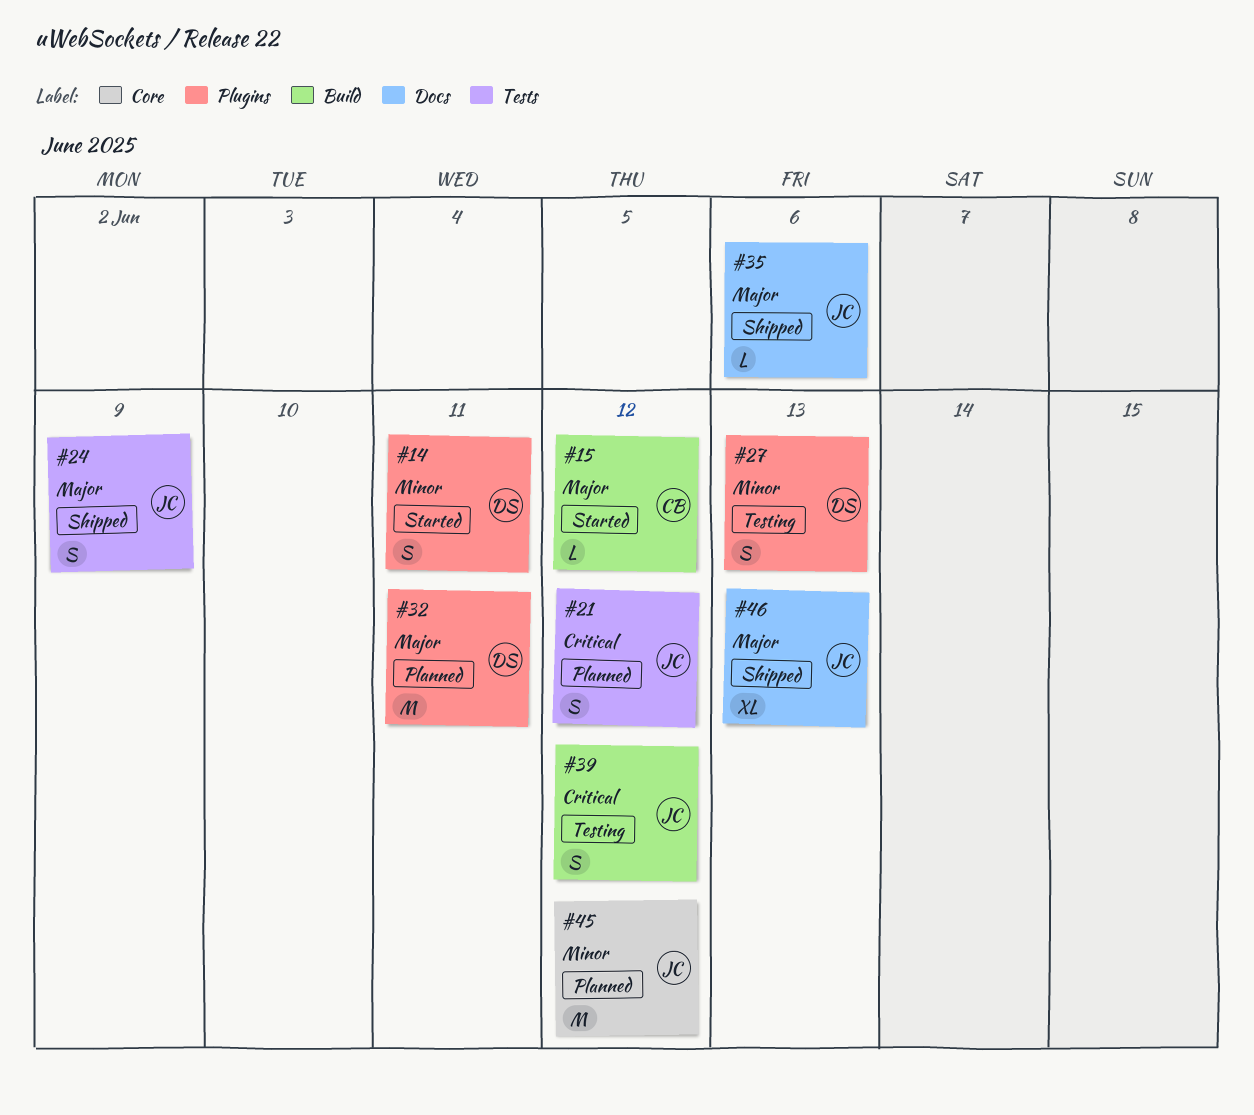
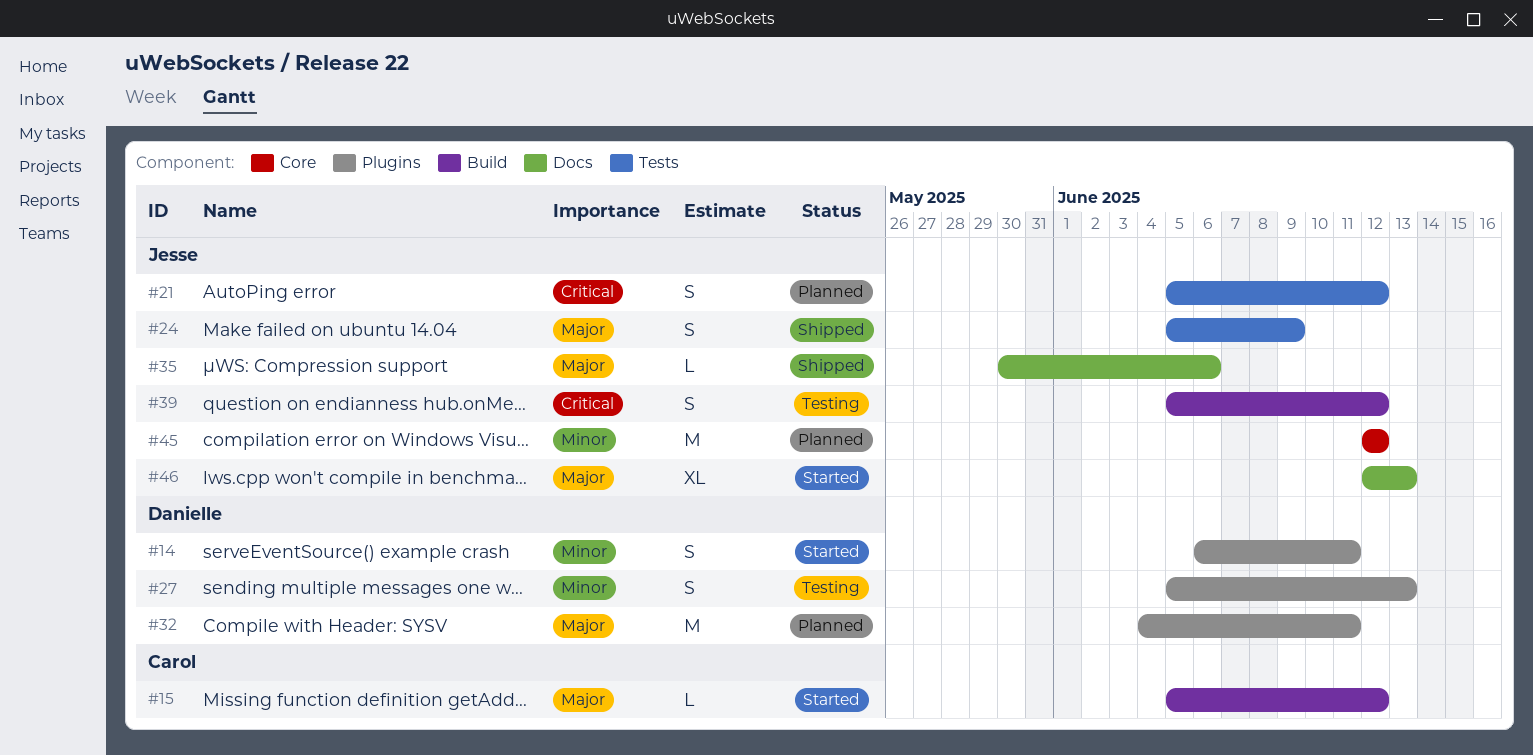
#46, status: Shipped -> Started

